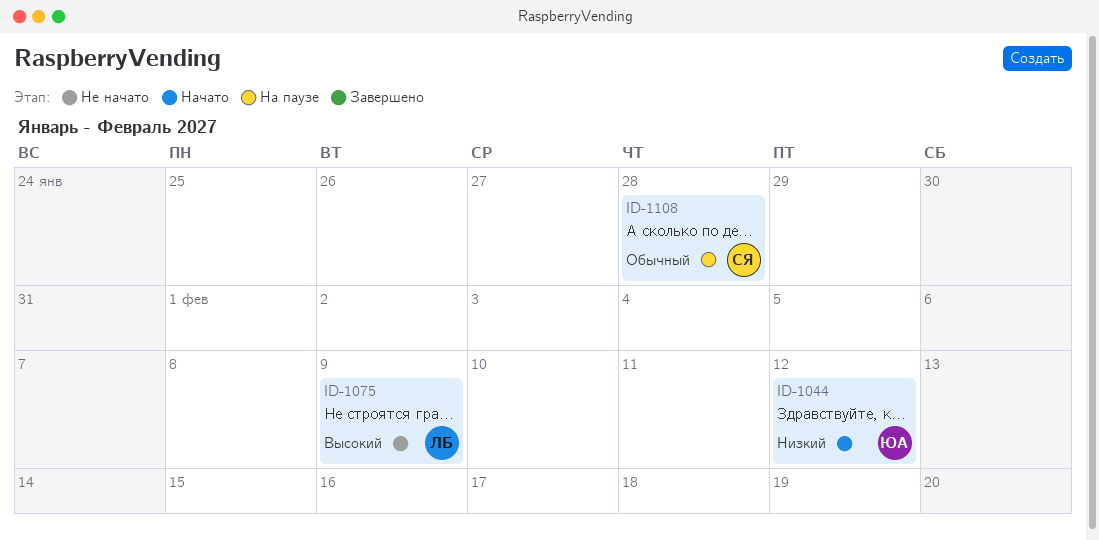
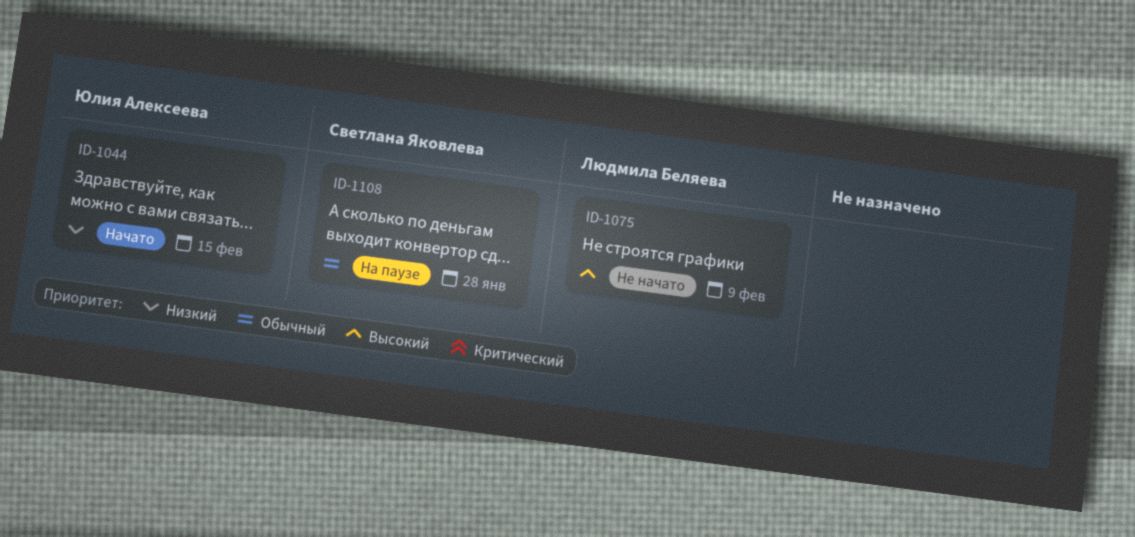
ID-1044, due: Feb 12 -> Feb 15

